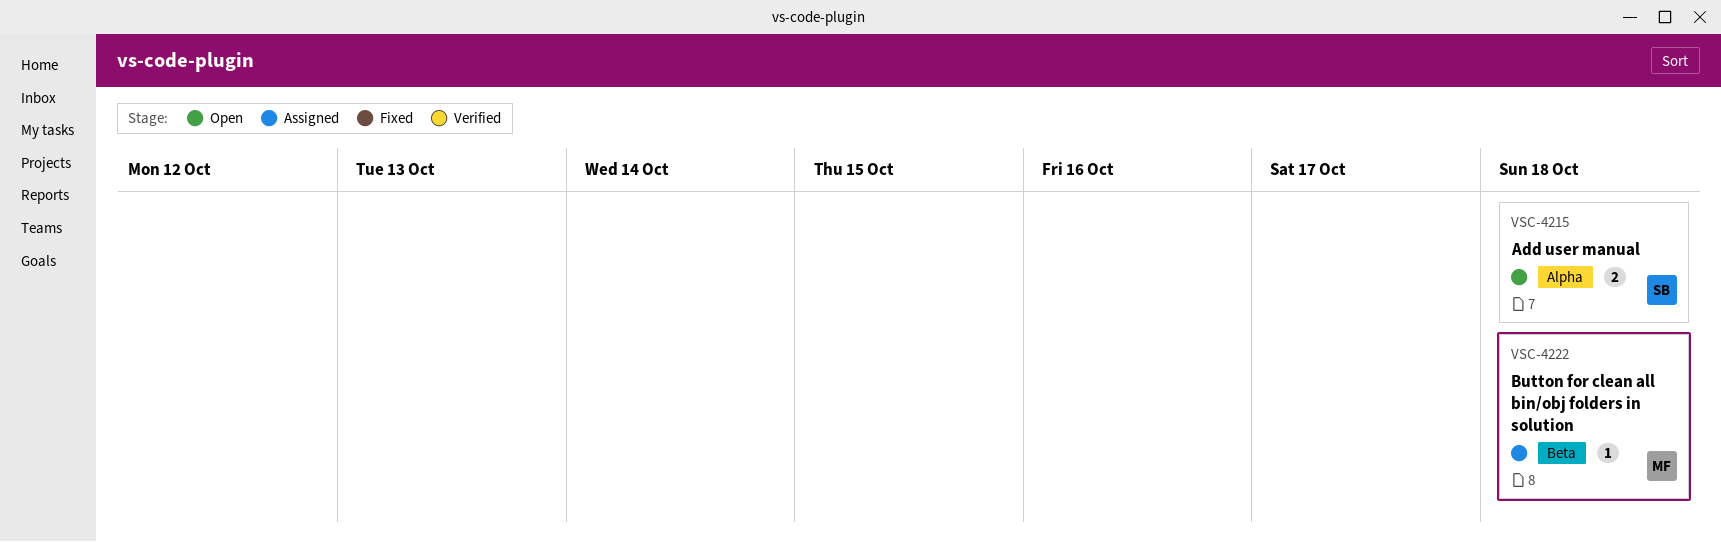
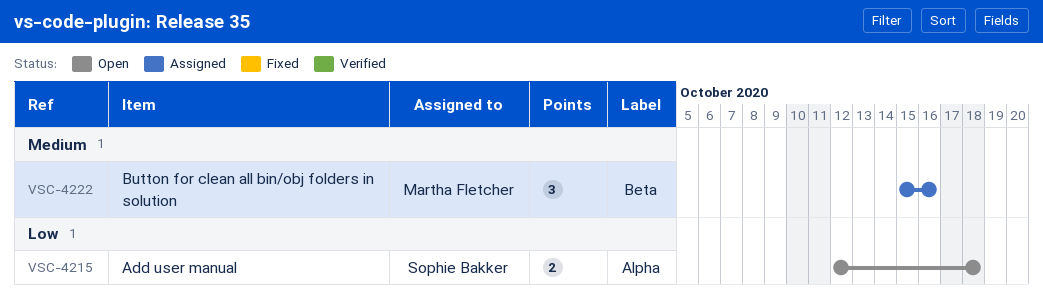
VSC-4222, estimate: 1 -> 3
VSC-4222, due: Oct 18 -> Oct 16

